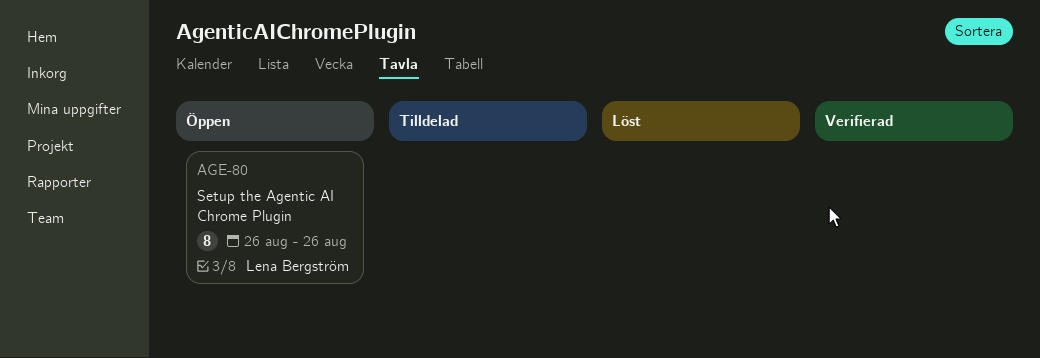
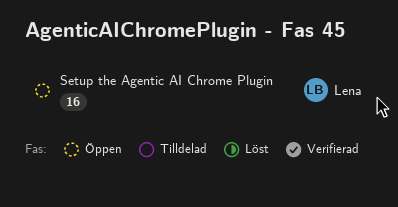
Setup the Agentic AI Chrome Plugin, estimate: 8 -> 16

